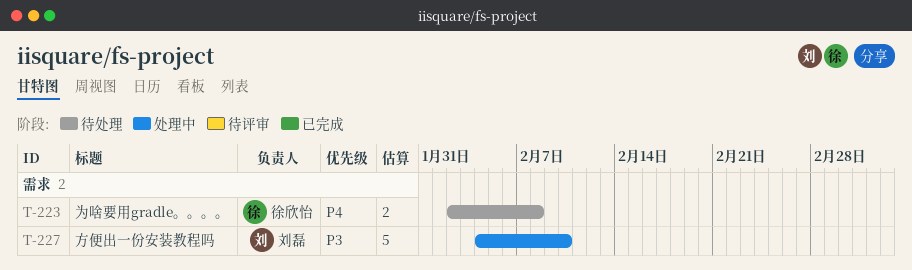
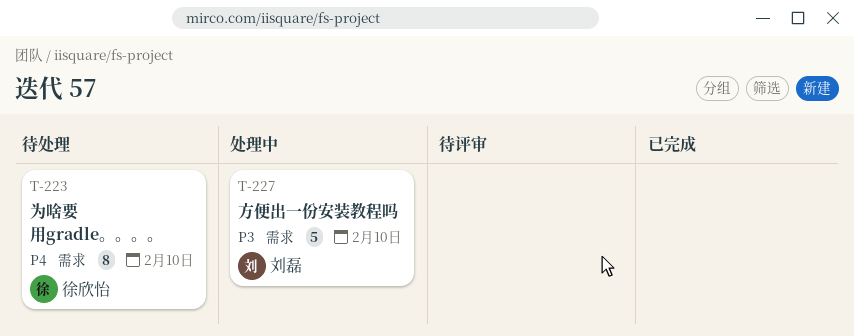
T-223, estimate: 2 -> 8
T-223, due: Feb 8 -> Feb 10

